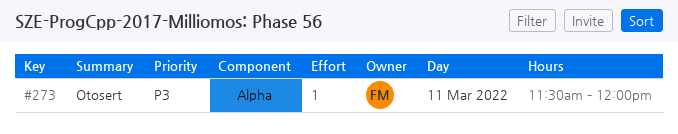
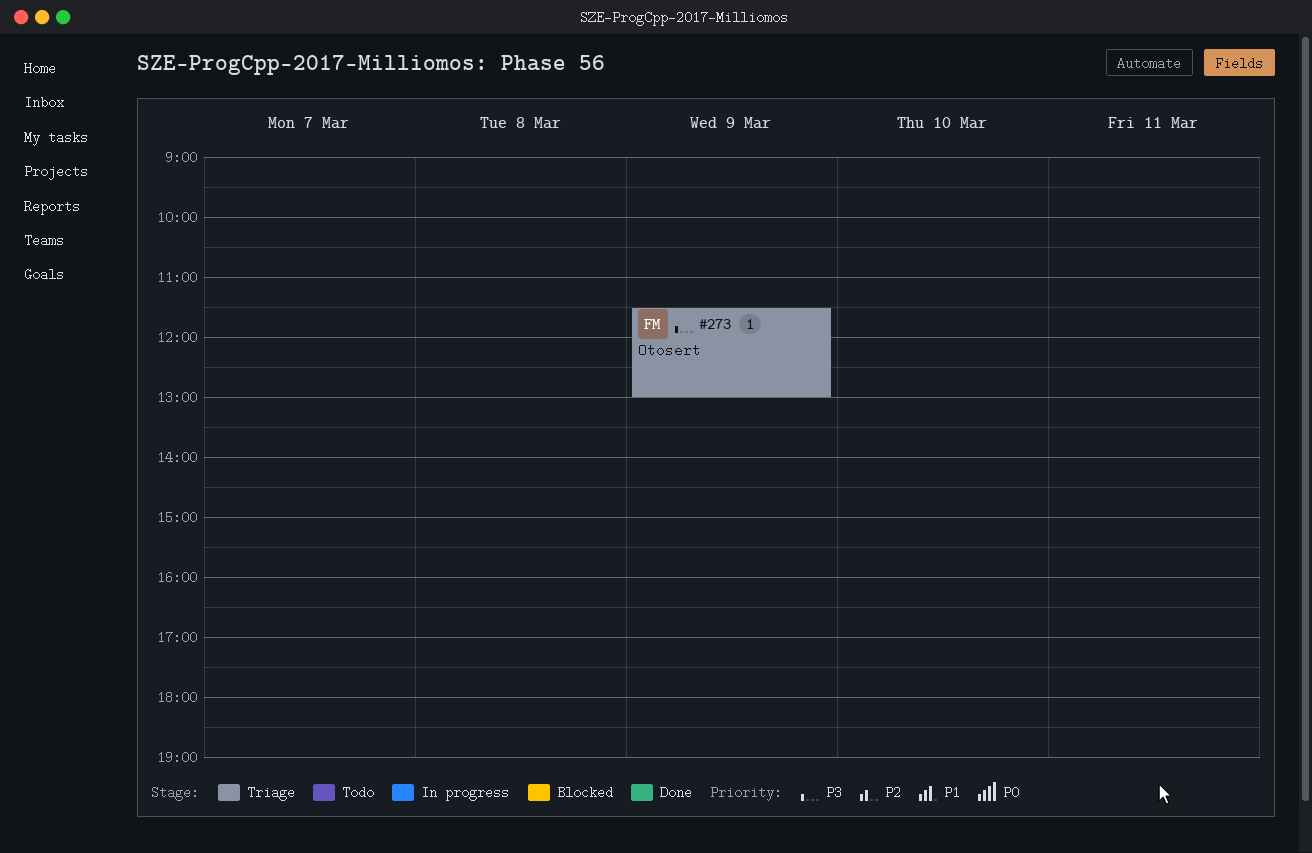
#273, day: Mar 11 -> Mar 9
#273, ends: 12:00 -> 13:00

